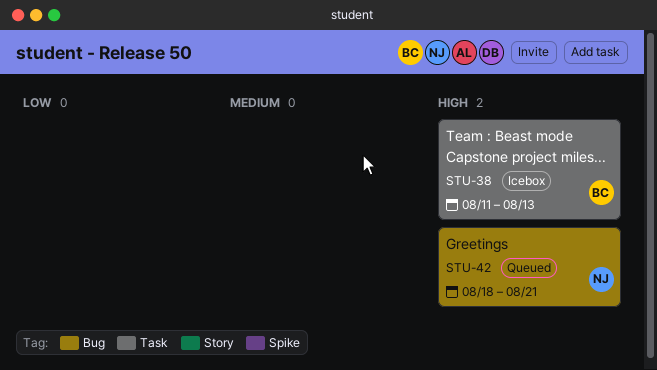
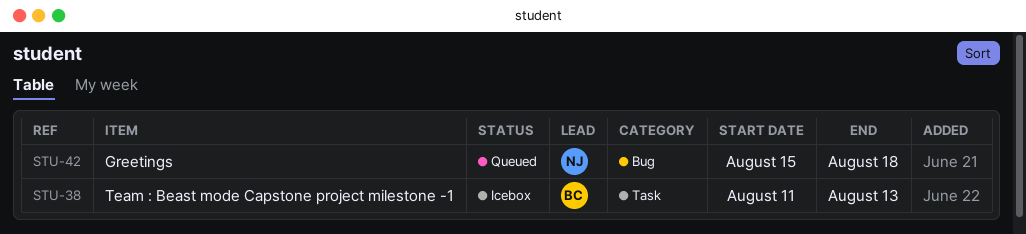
STU-42, start: Aug 18 -> Aug 15
STU-42, due: Aug 21 -> Aug 18

